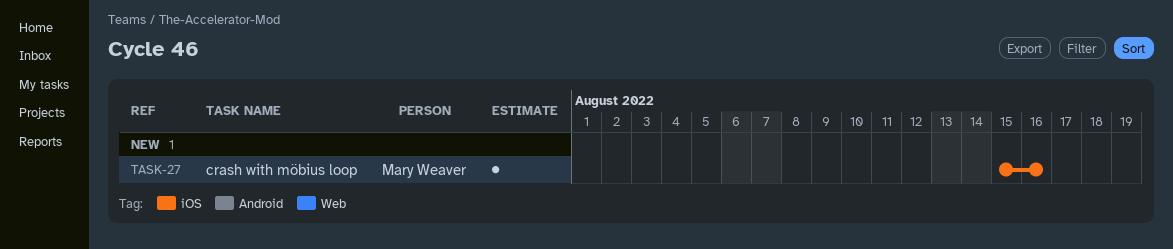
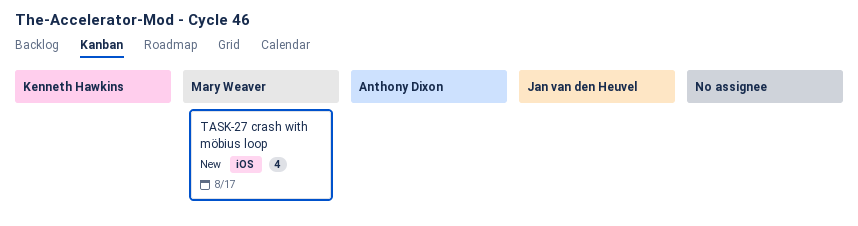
TASK-27, estimate: 1 -> 4
TASK-27, due: Aug 16 -> Aug 17

